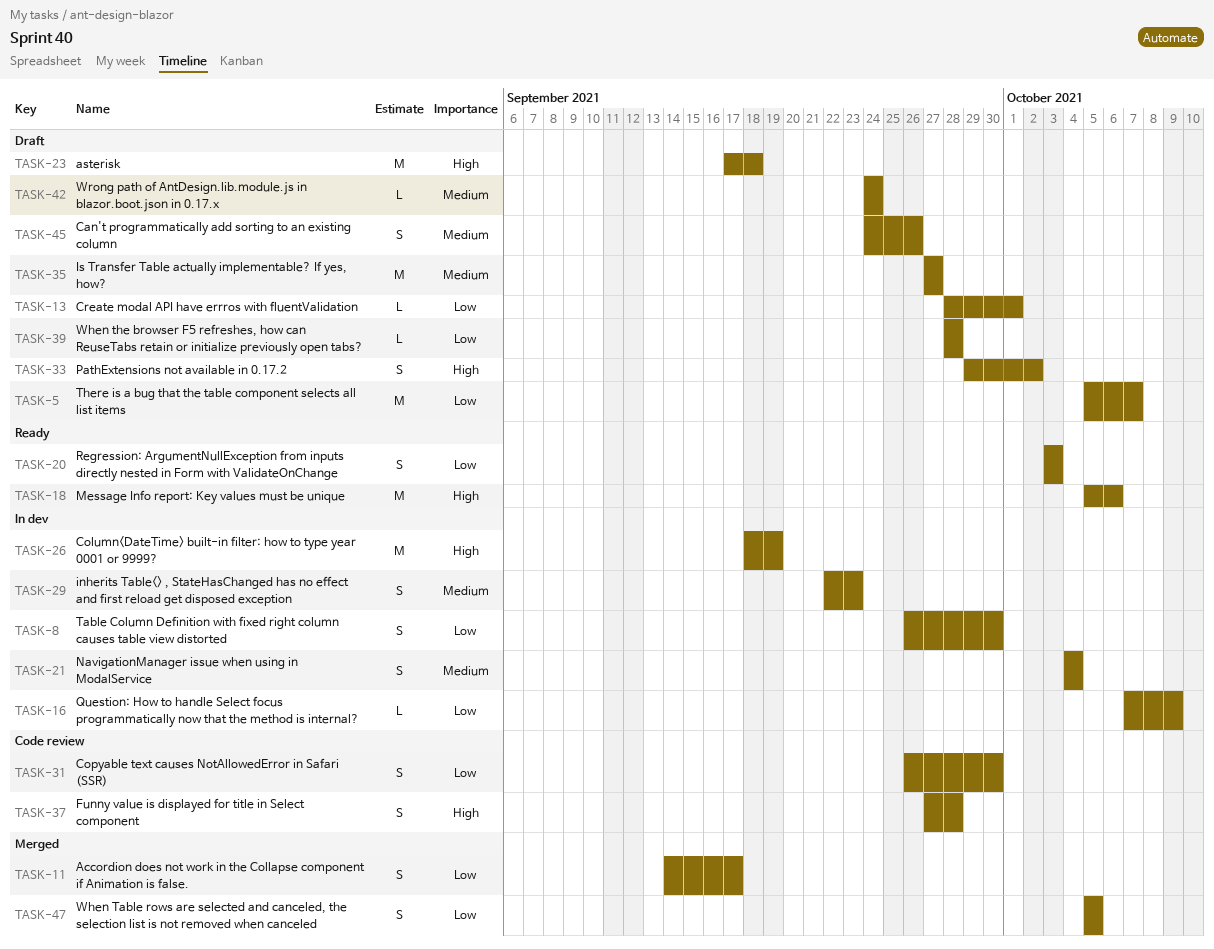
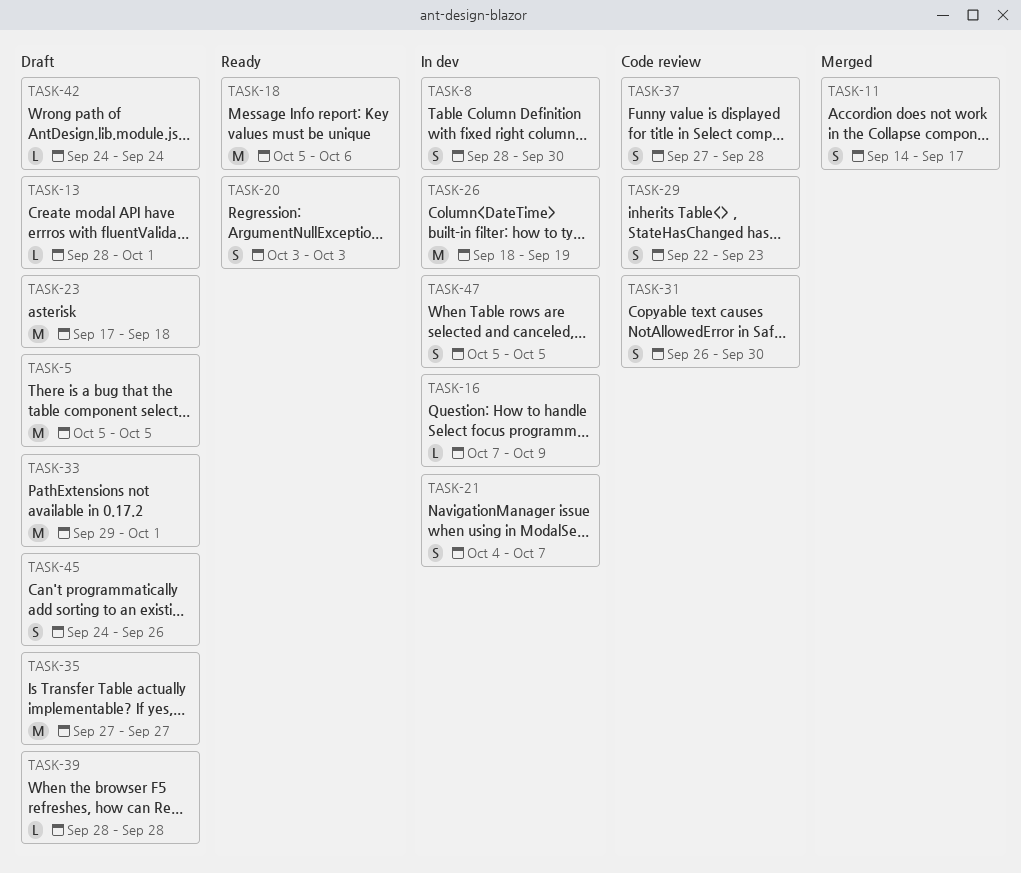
TASK-5, due: Oct 7 -> Oct 5
TASK-8, start: Sep 26 -> Sep 28
TASK-21, due: Oct 4 -> Oct 7
TASK-29, status: In dev -> Code review
TASK-33, estimate: S -> M
TASK-33, due: Oct 2 -> Oct 1
TASK-47, status: Merged -> In dev

